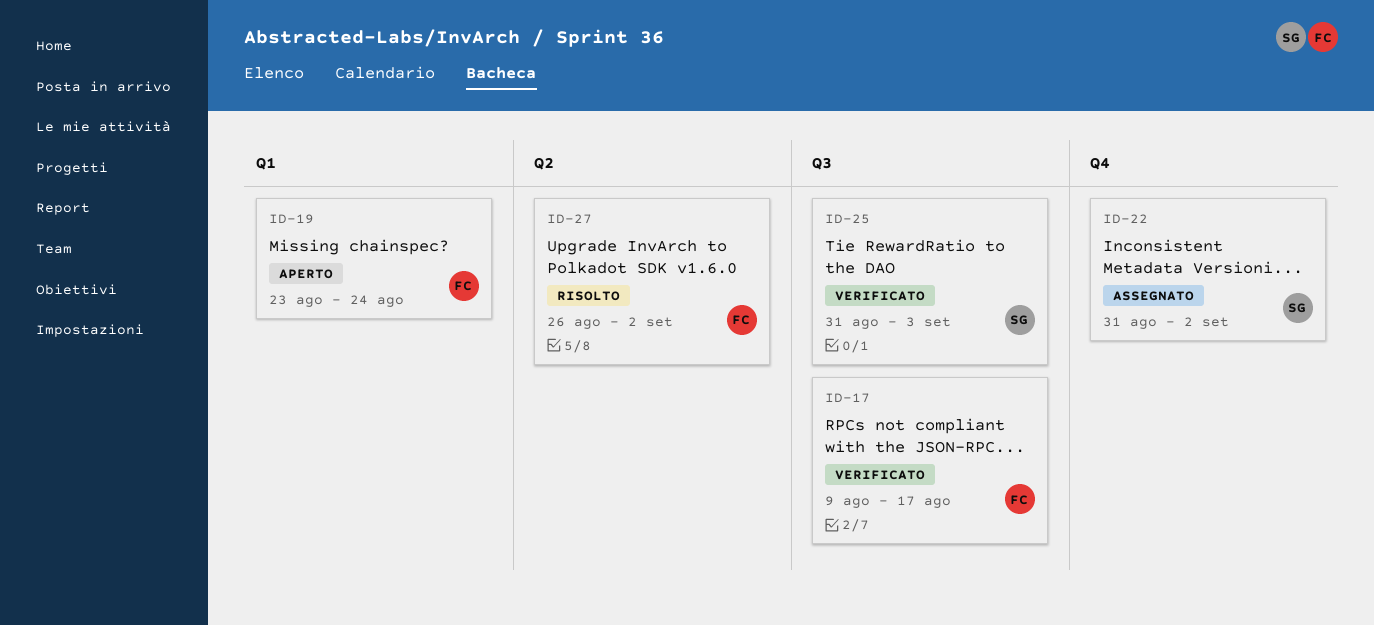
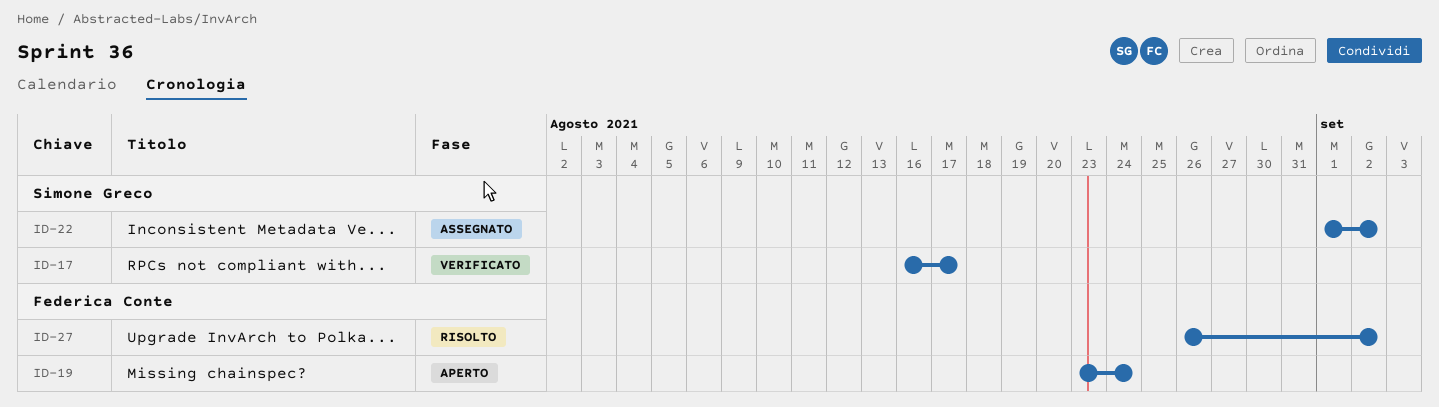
ID-17, owner: Federica Conte -> Simone Greco
ID-17, start: Aug 9 -> Aug 16
ID-22, start: Aug 31 -> Sep 1
ID-25: present -> none

